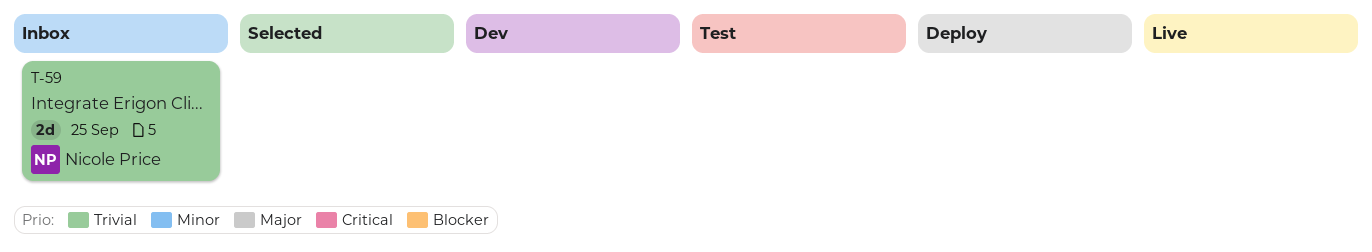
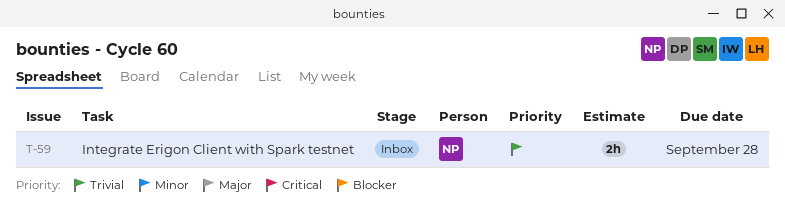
T-59, estimate: 2d -> 2h
T-59, due: Sep 25 -> Sep 28

